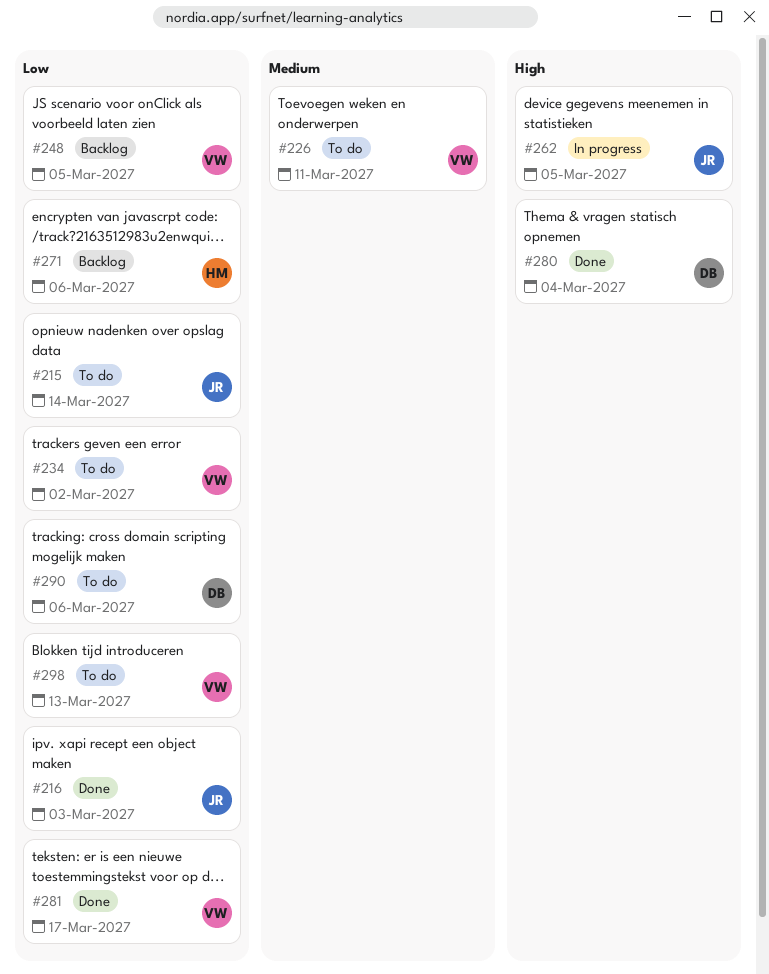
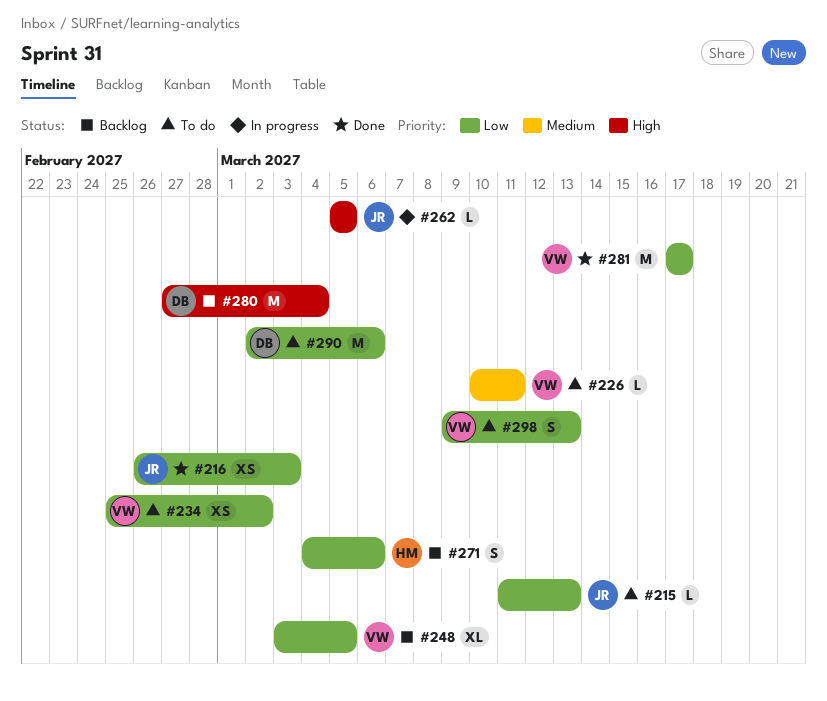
#215, due: Mar 14 -> Mar 13
#280, status: Done -> Backlog

